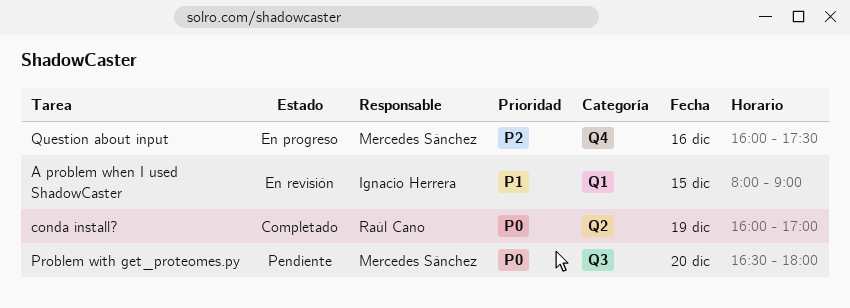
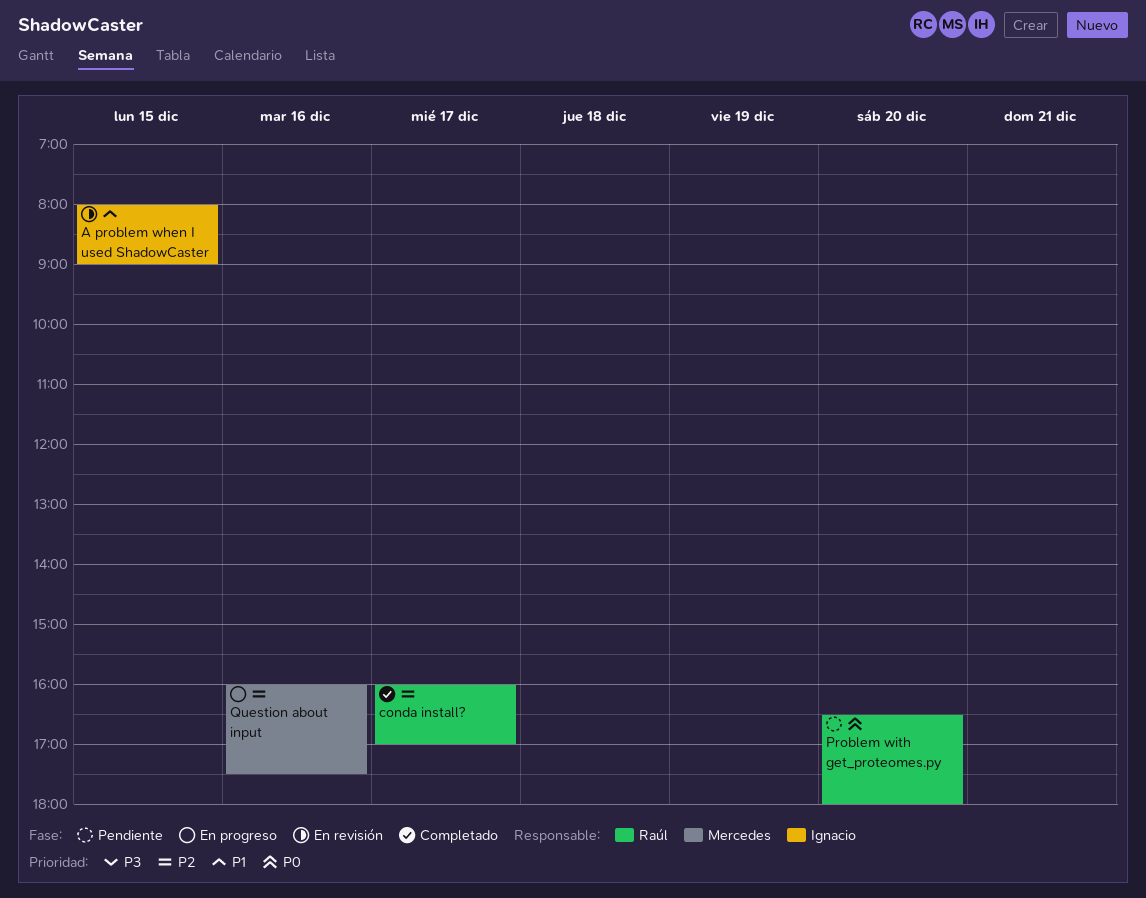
conda install?, priority: P0 -> P2
conda install?, day: Dec 19 -> Dec 17
Problem with get_proteomes.py, owner: Mercedes Sánchez -> Raúl Cano

